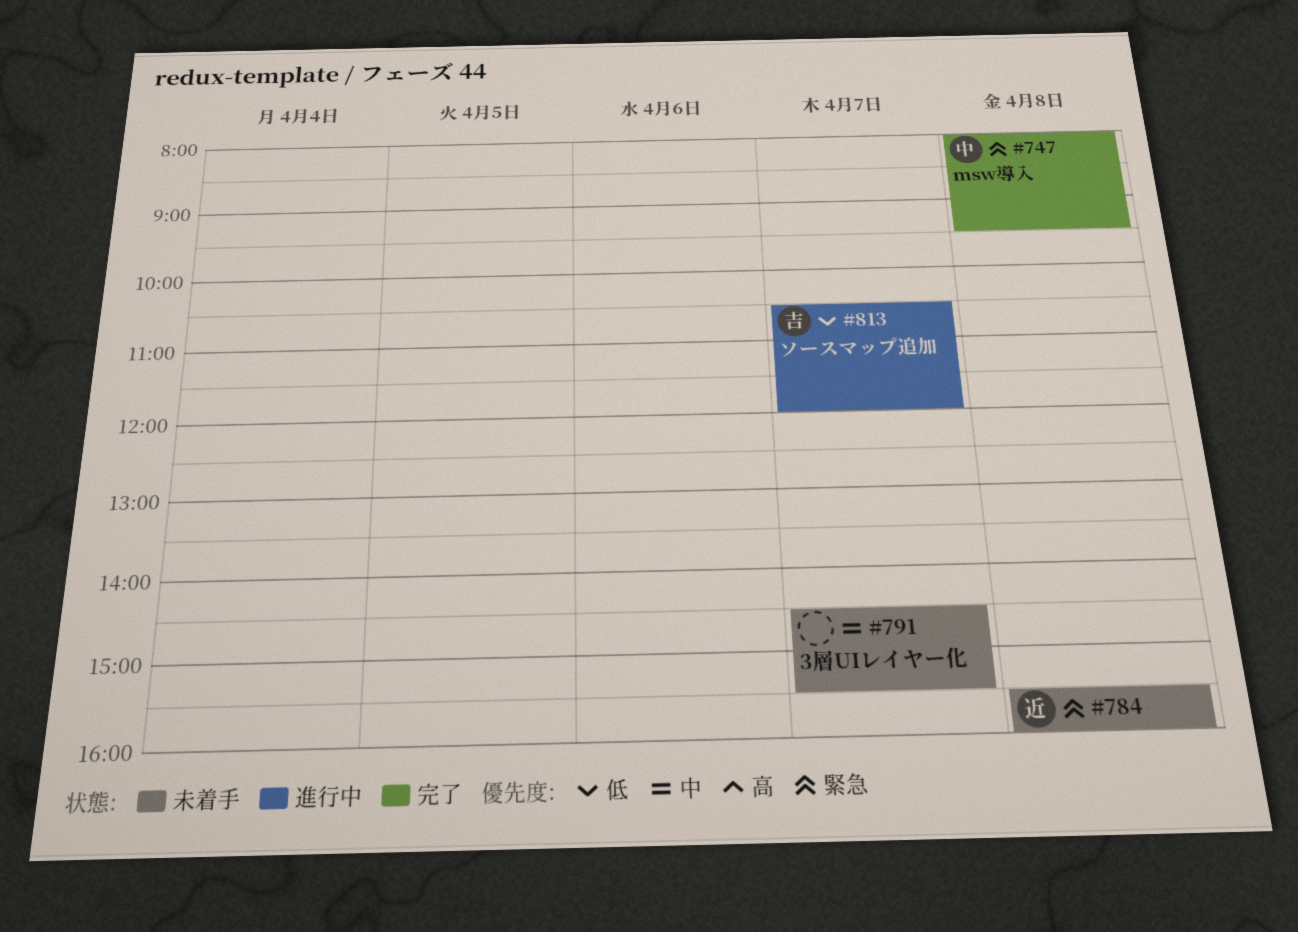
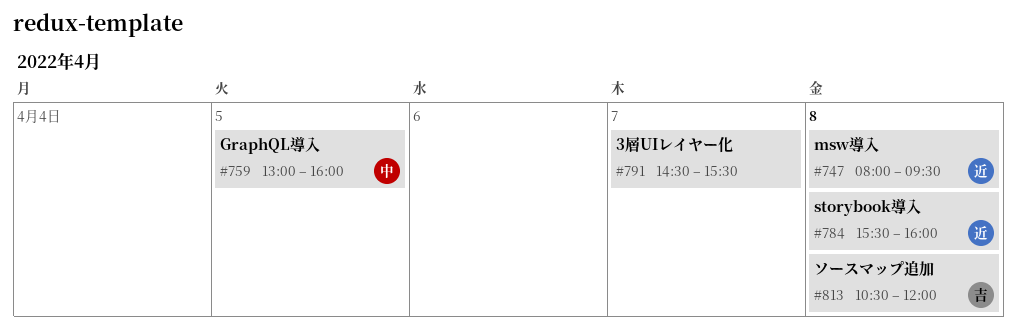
#747, owner: 中 -> 近
#759: none -> present
#813, day: Apr 7 -> Apr 8

